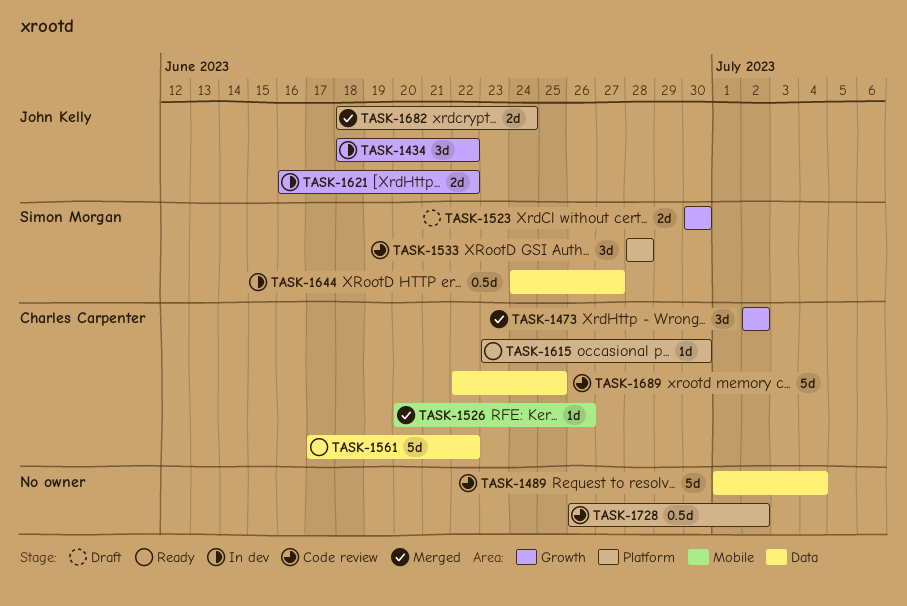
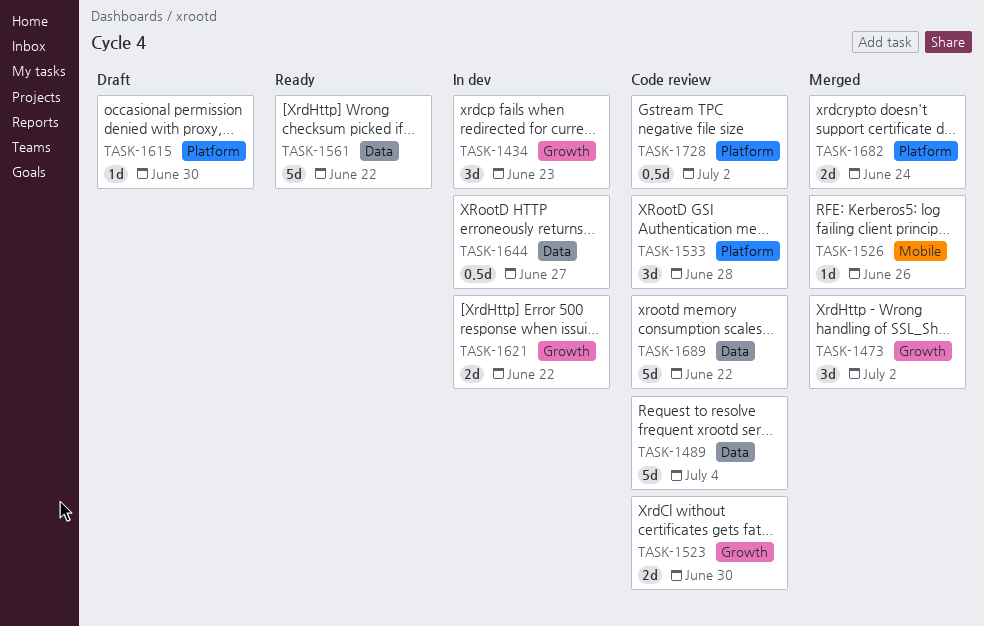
TASK-1434, due: Jun 22 -> Jun 23
TASK-1523, status: Draft -> Code review
TASK-1615, status: Ready -> Draft
TASK-1689, due: Jun 25 -> Jun 22

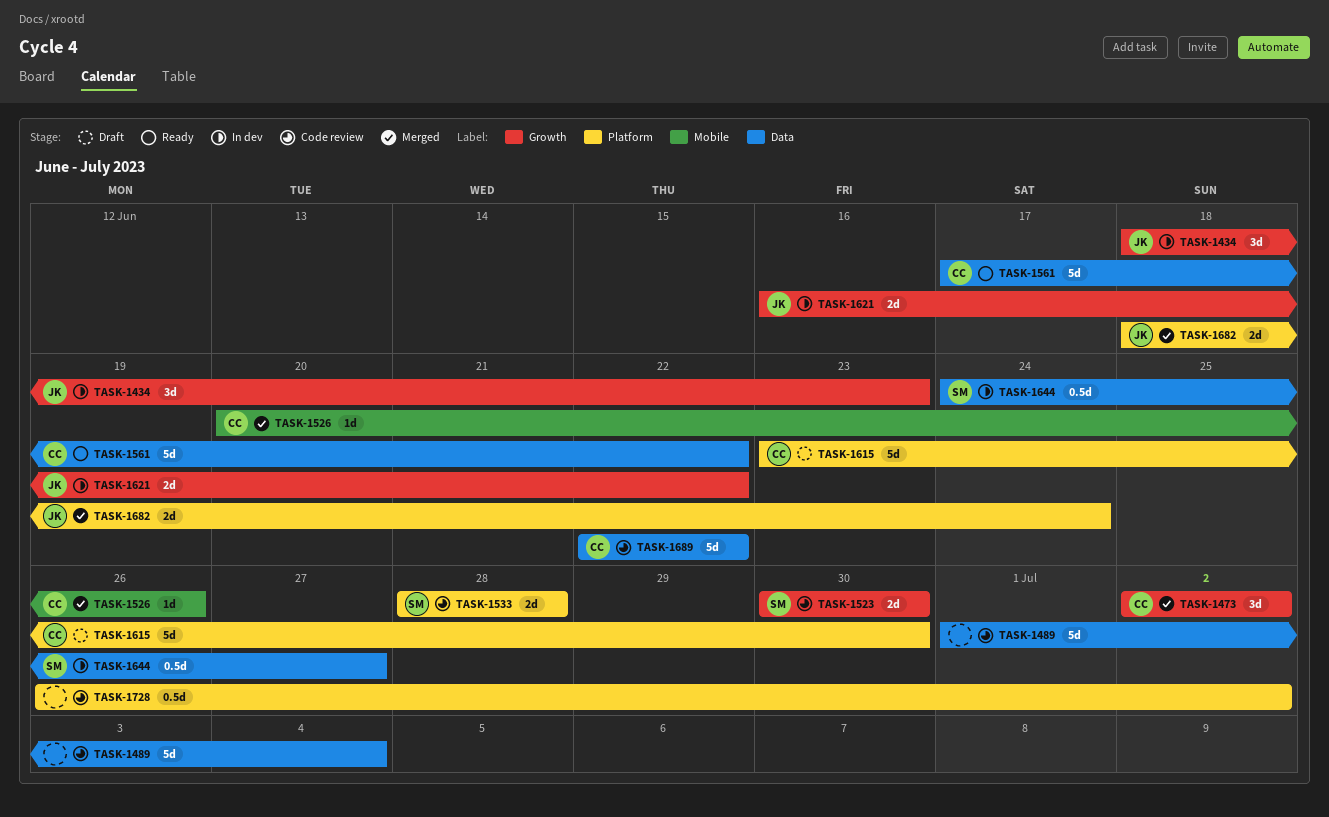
TASK-1533, estimate: 3d -> 2d
TASK-1615, estimate: 1d -> 5d

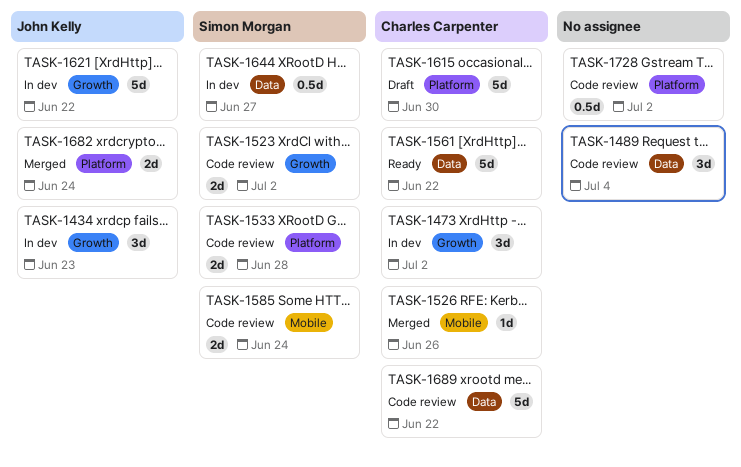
TASK-1473, status: Merged -> In dev
TASK-1489, estimate: 5d -> 3d
TASK-1523, due: Jun 30 -> Jul 2
TASK-1585: none -> present
TASK-1621, estimate: 2d -> 5d

